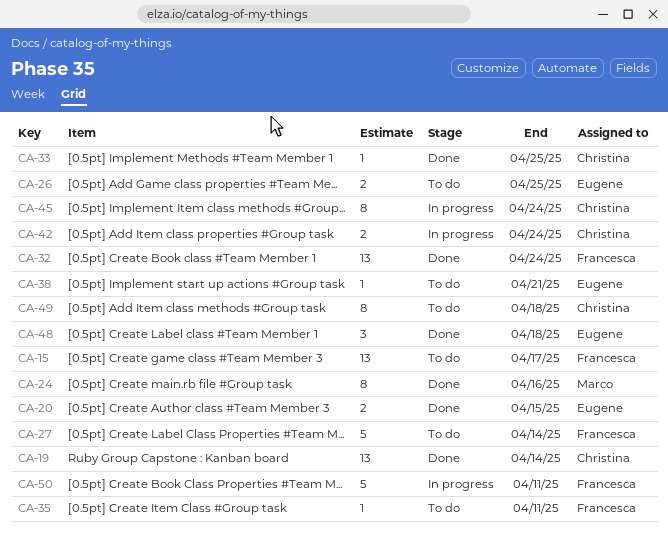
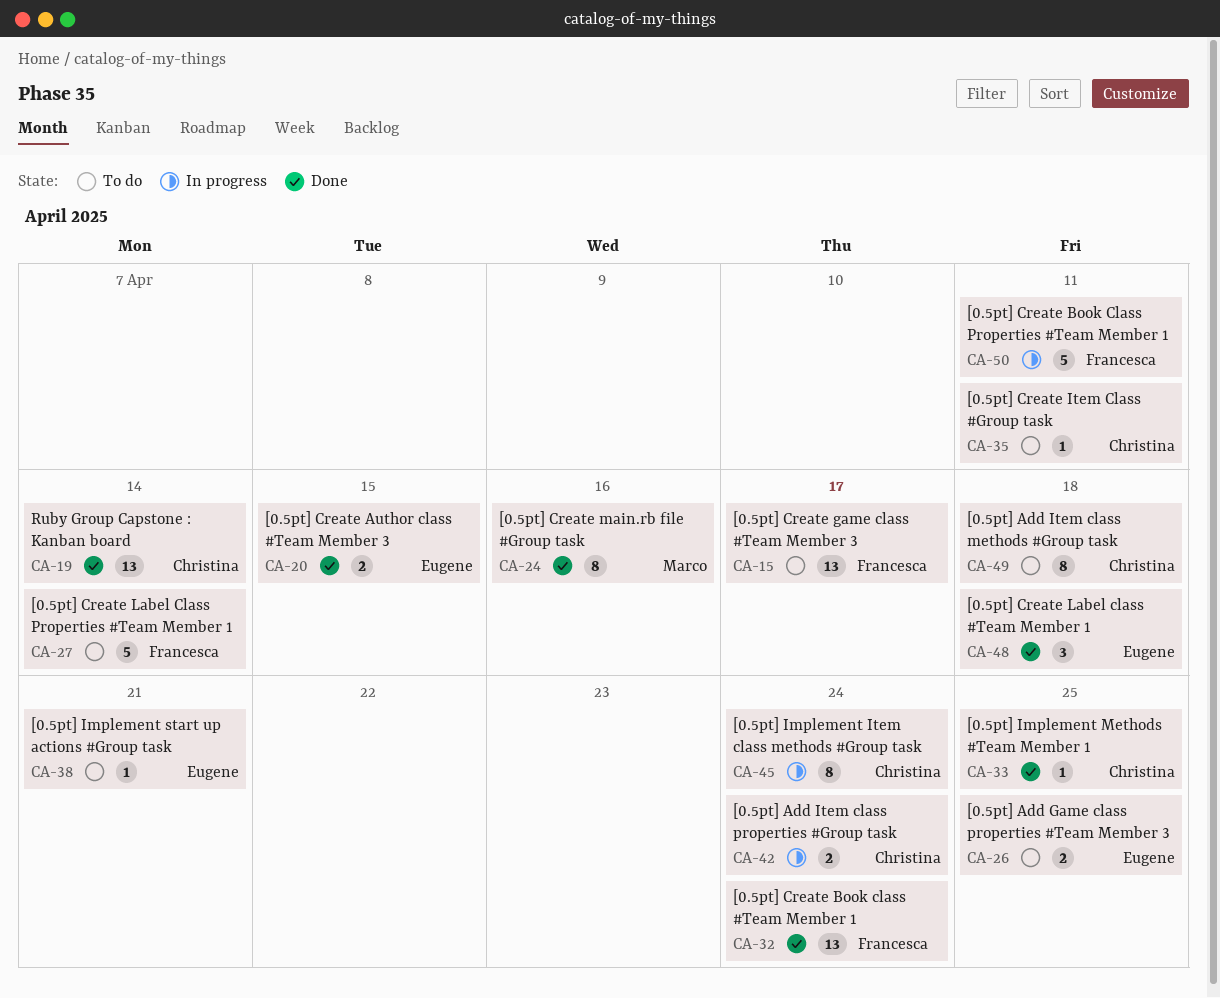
CA-35, owner: Francesca -> Christina

